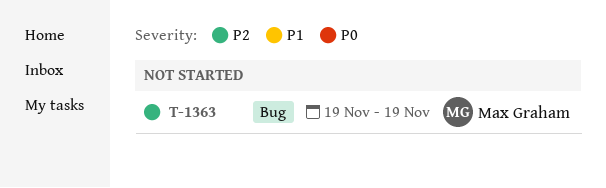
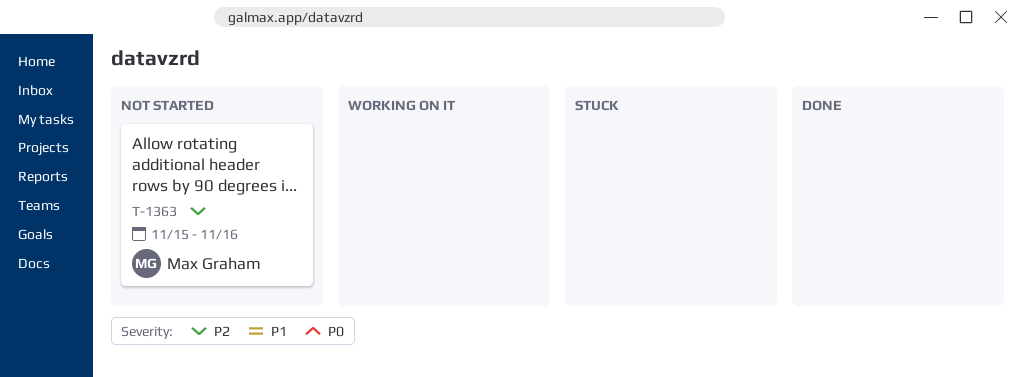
T-1363, start: Nov 19 -> Nov 15
T-1363, due: Nov 19 -> Nov 16

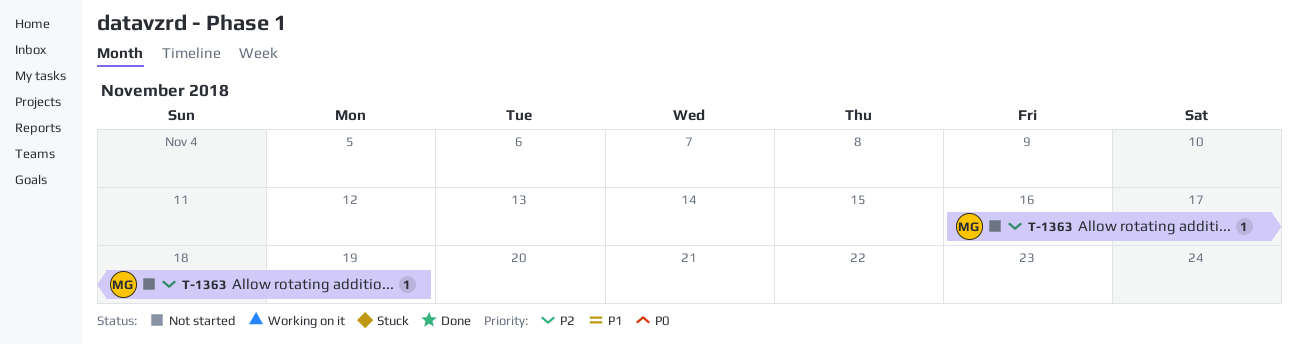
T-1363, start: Nov 15 -> Nov 16
T-1363, due: Nov 16 -> Nov 19

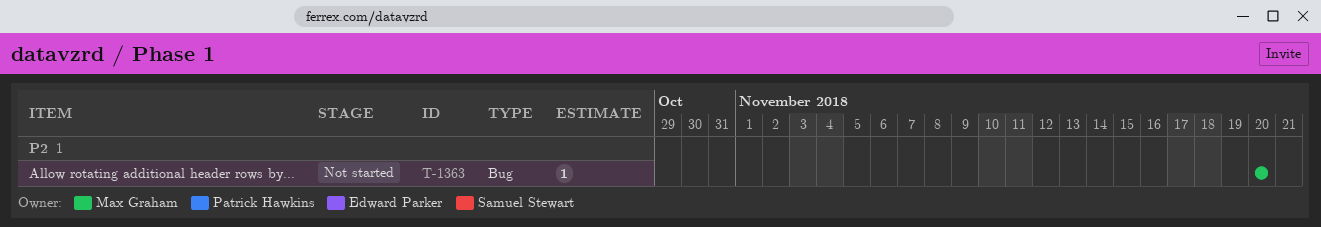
T-1363, start: Nov 16 -> Nov 20
T-1363, due: Nov 19 -> Nov 20

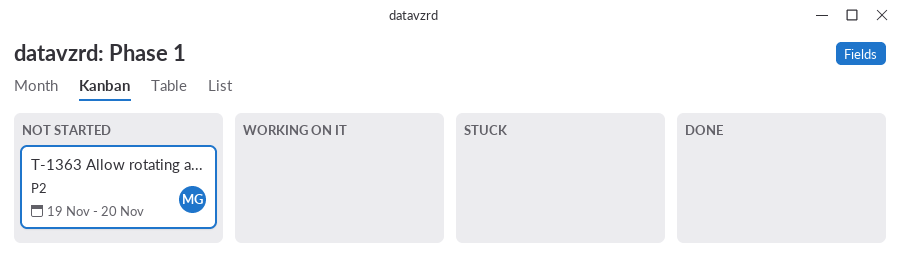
T-1363, start: Nov 20 -> Nov 19

